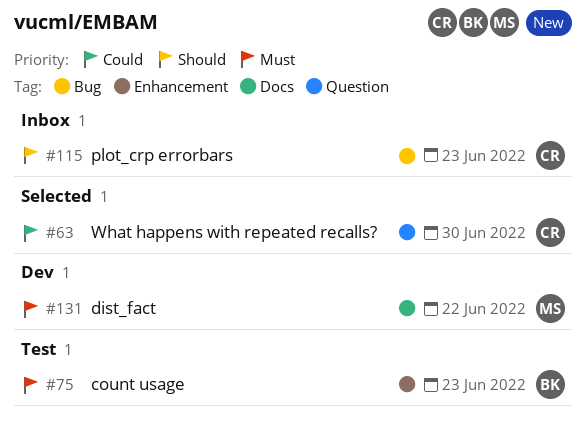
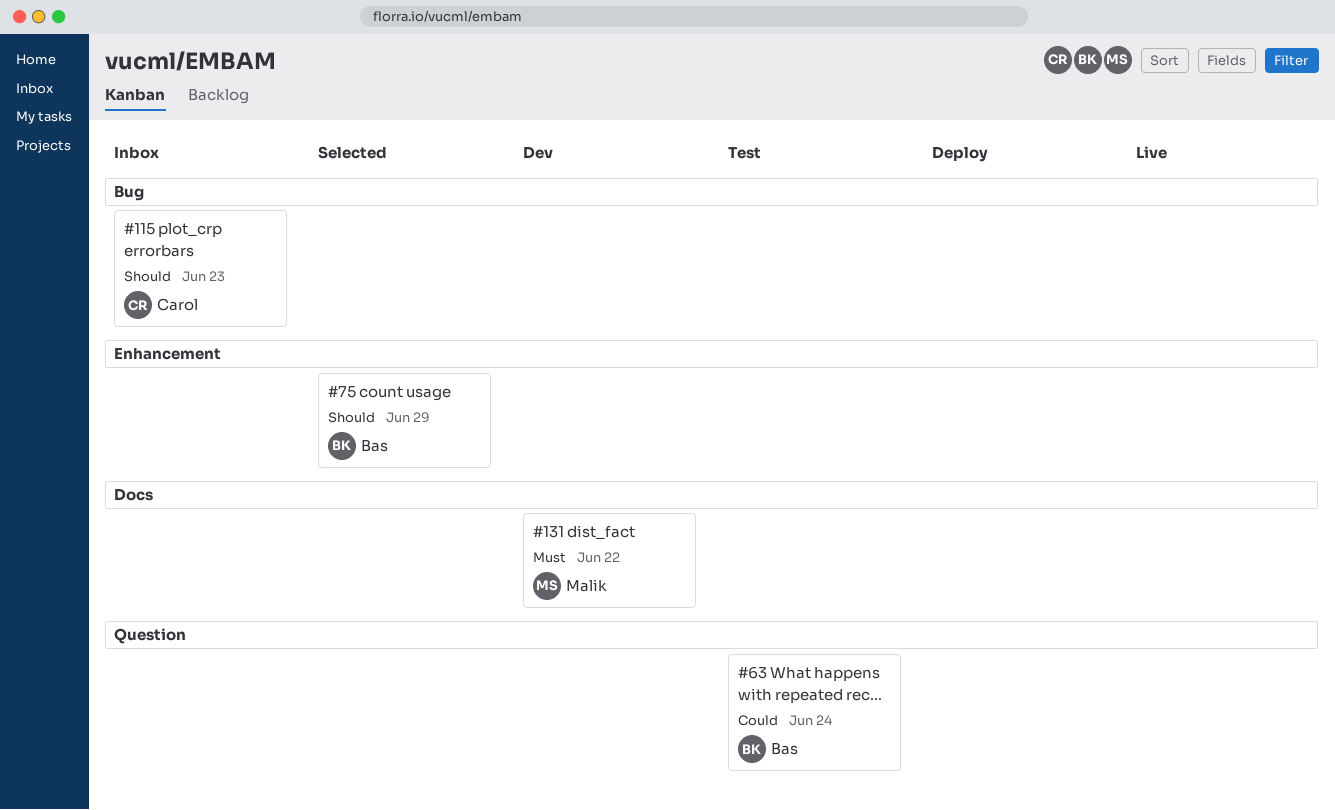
#63, status: Selected -> Test
#63, owner: Carol -> Bas
#63, due: Jun 30 -> Jun 24
#75, status: Test -> Selected
#75, priority: Must -> Should
#75, due: Jun 23 -> Jun 29

